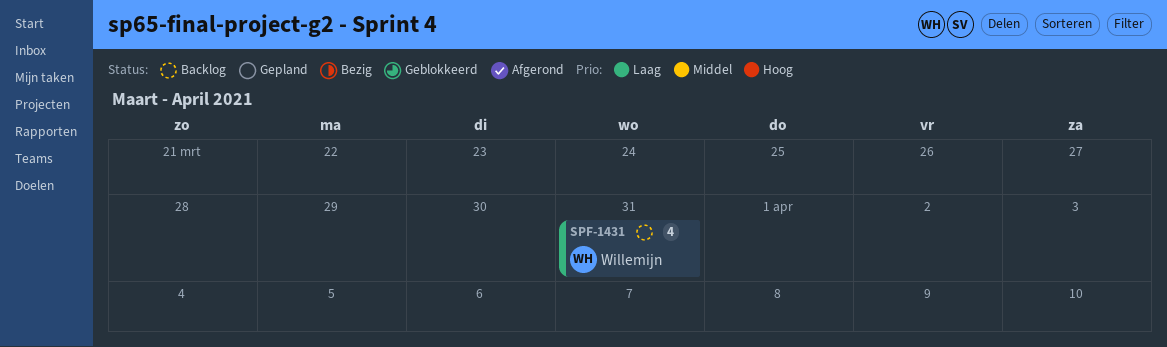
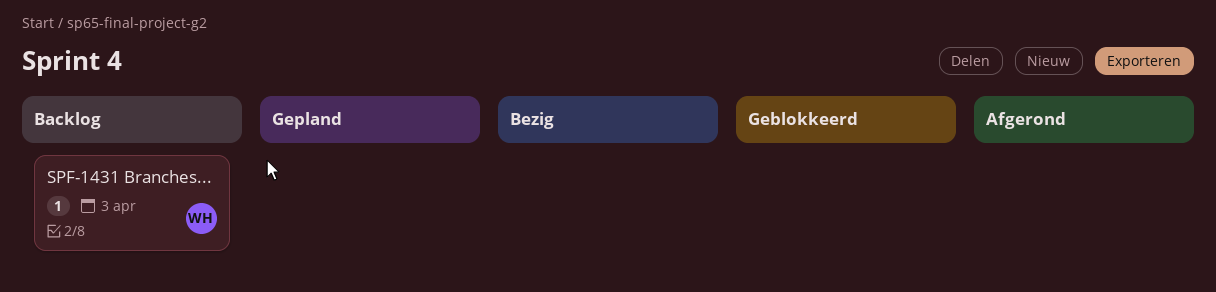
SPF-1431, estimate: 4 -> 1
SPF-1431, due: Mar 31 -> Apr 3

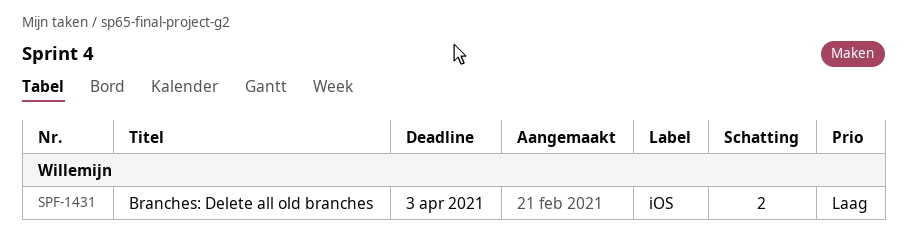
SPF-1431, estimate: 1 -> 2

